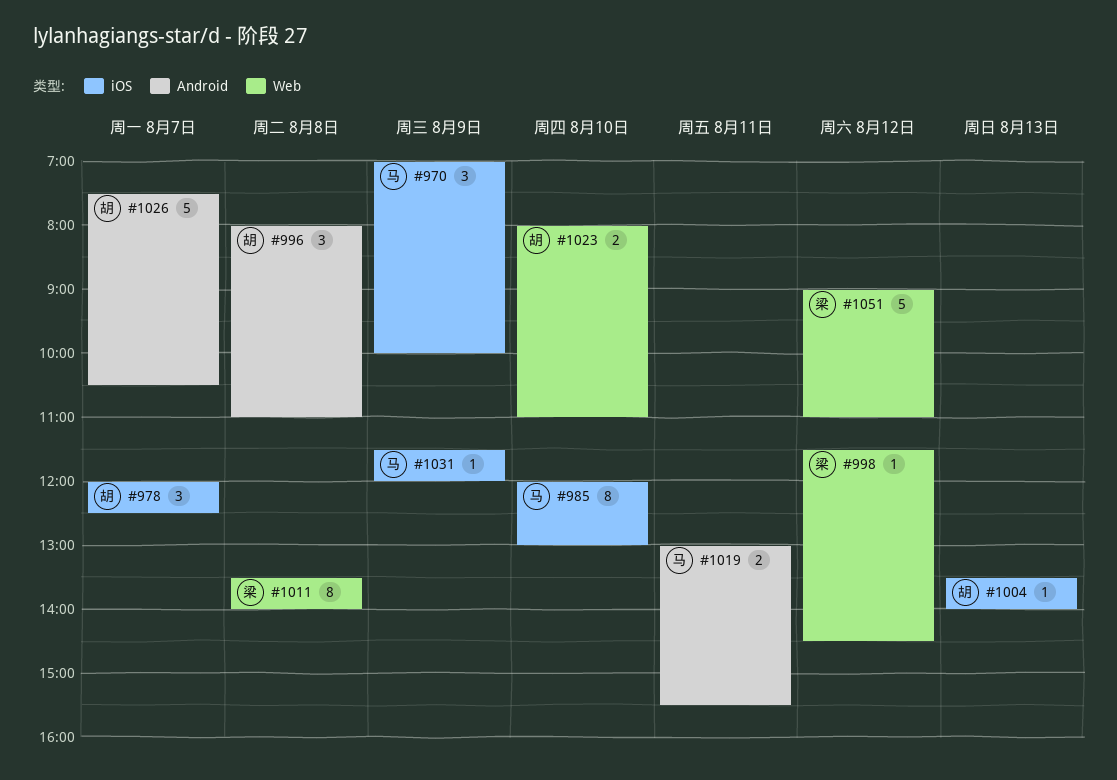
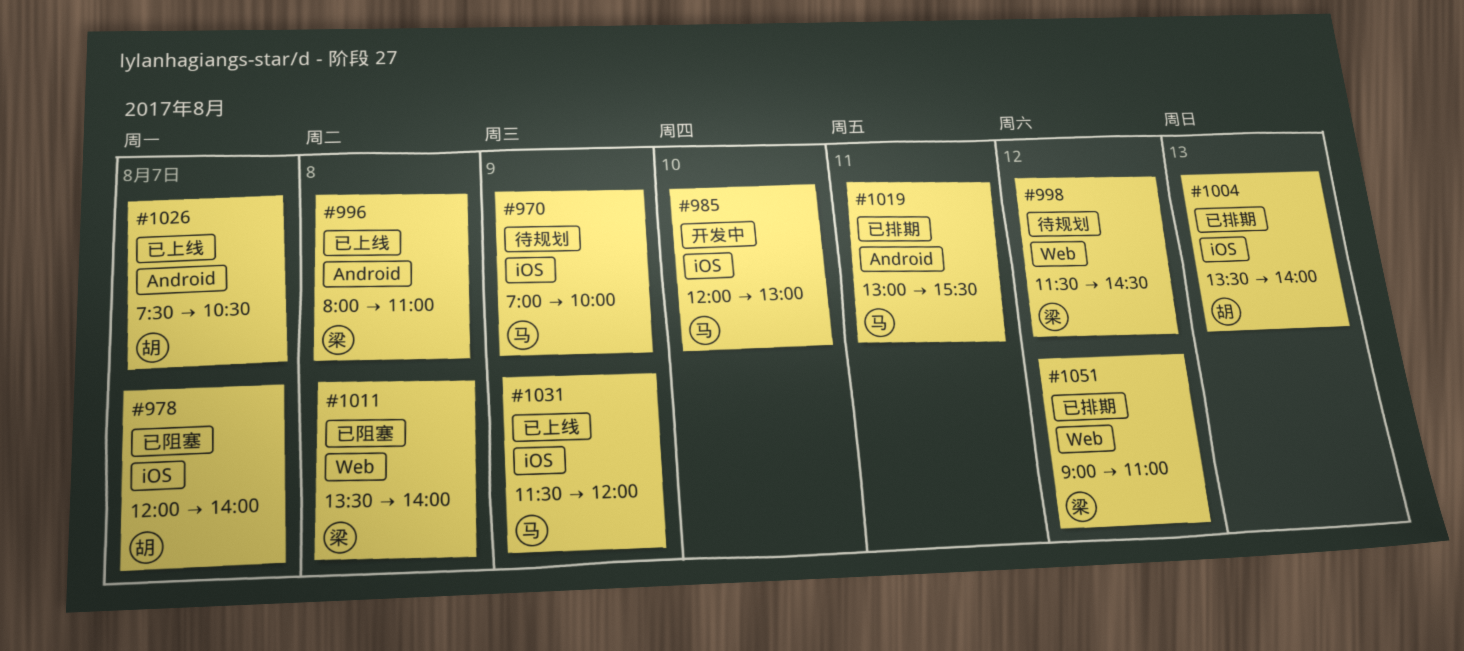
#978, ends: 12:30 -> 14:00
#996, owner: 胡 -> 梁
#1023: present -> none

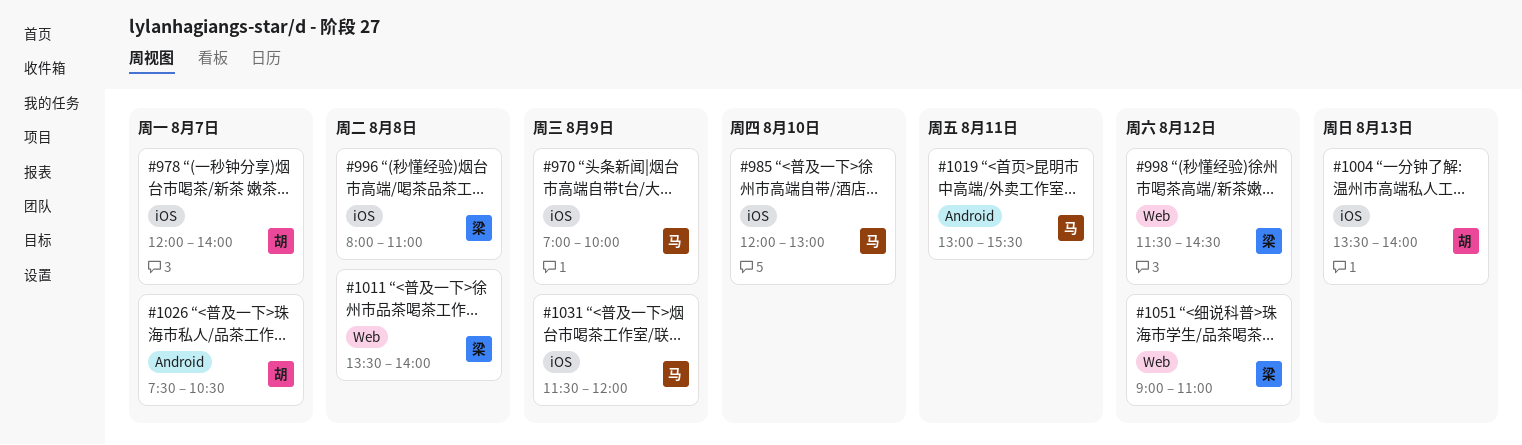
#996, label: Android -> iOS

